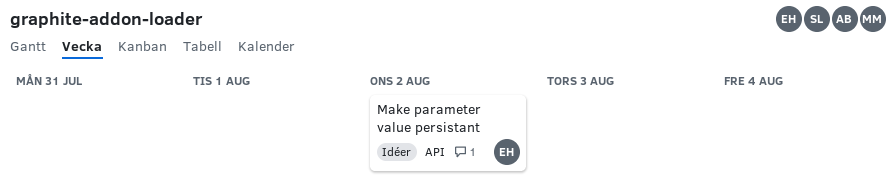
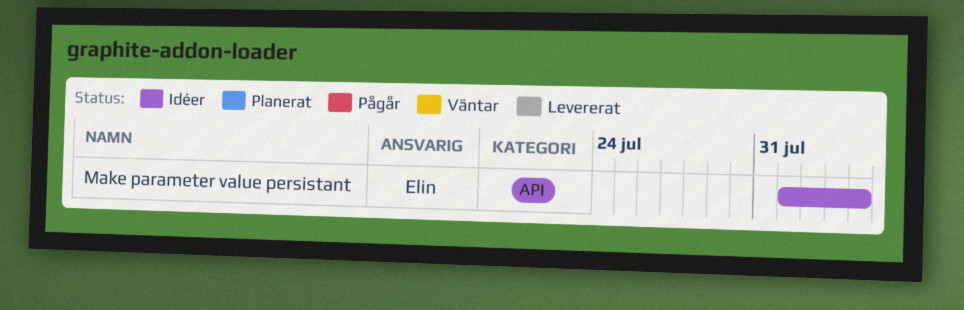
Make parameter value persistant, due: Aug 2 -> Aug 4

